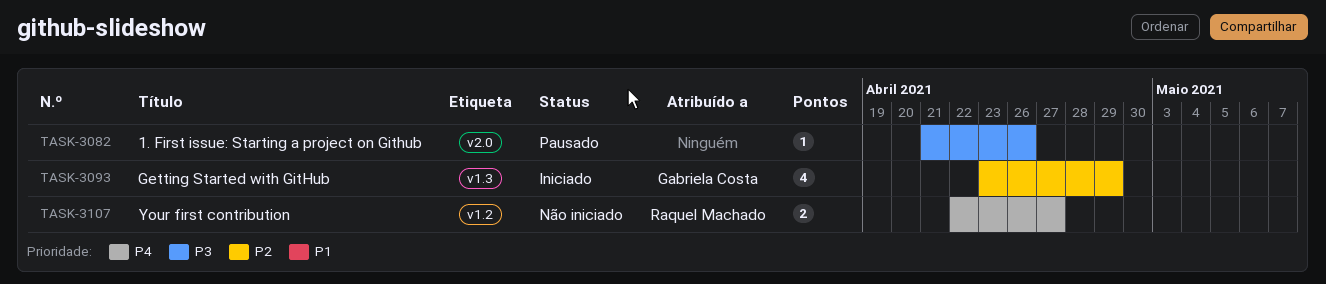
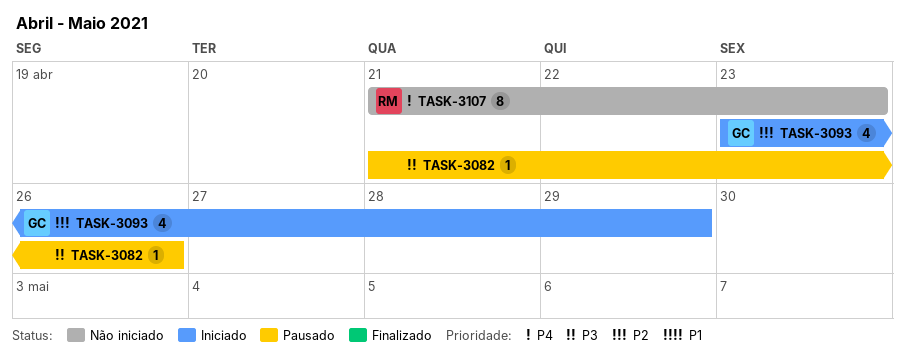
TASK-3107, estimate: 2 -> 8
TASK-3107, start: Apr 22 -> Apr 21
TASK-3107, due: Apr 27 -> Apr 23

